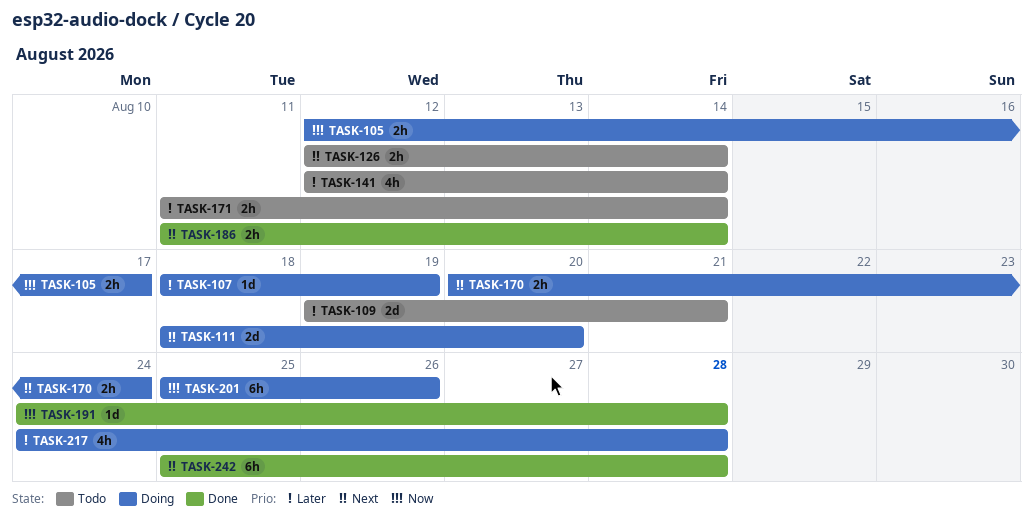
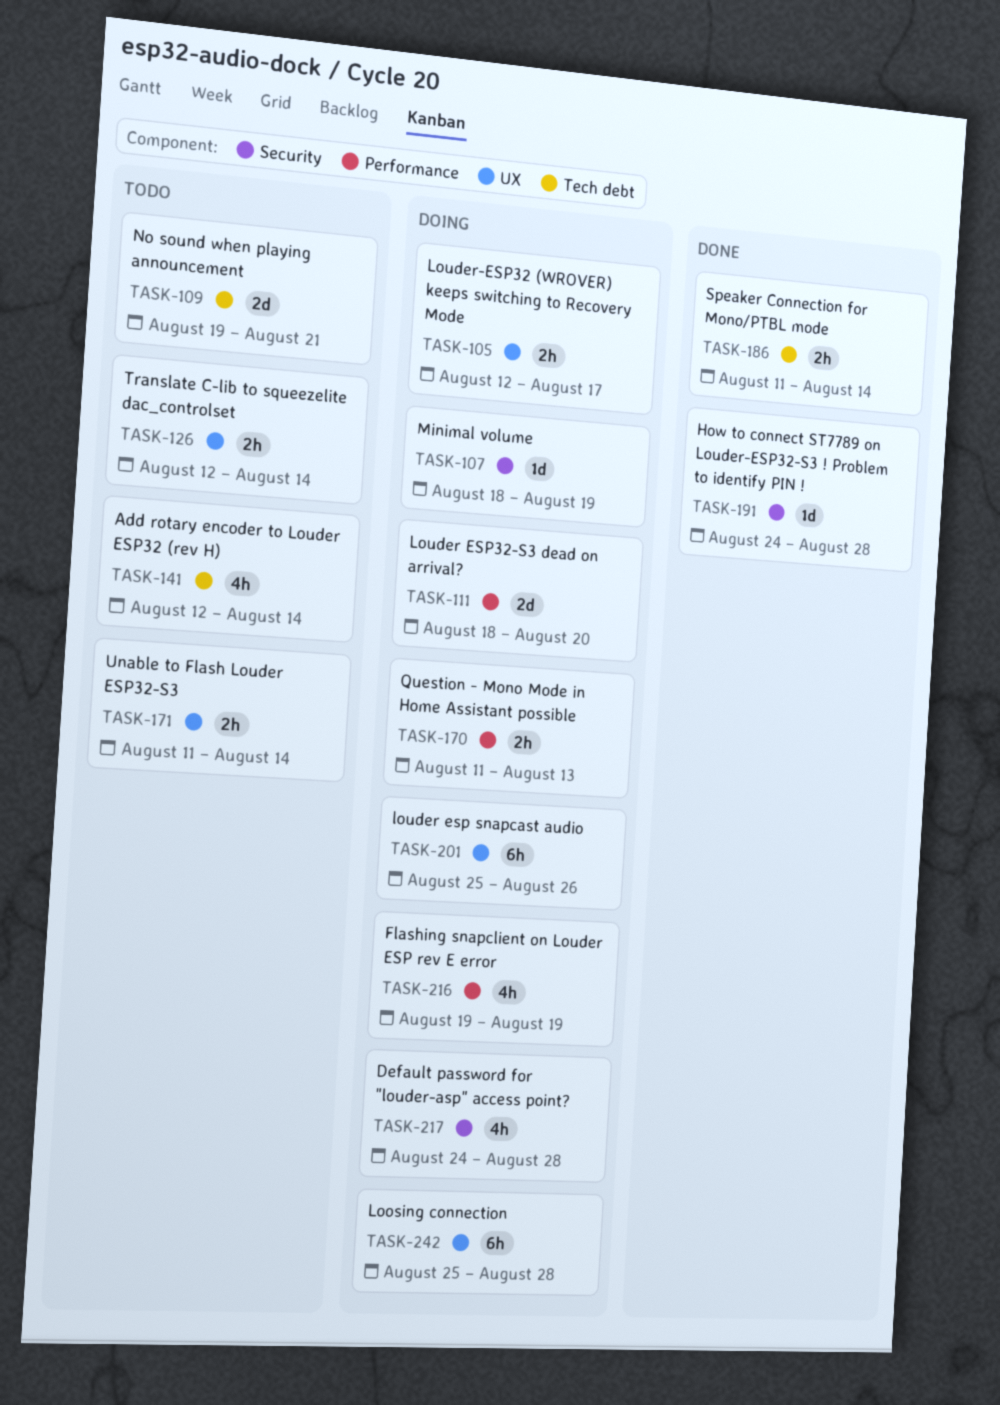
TASK-170, start: Aug 20 -> Aug 11
TASK-170, due: Aug 24 -> Aug 13
TASK-216: none -> present
TASK-242, status: Done -> Doing

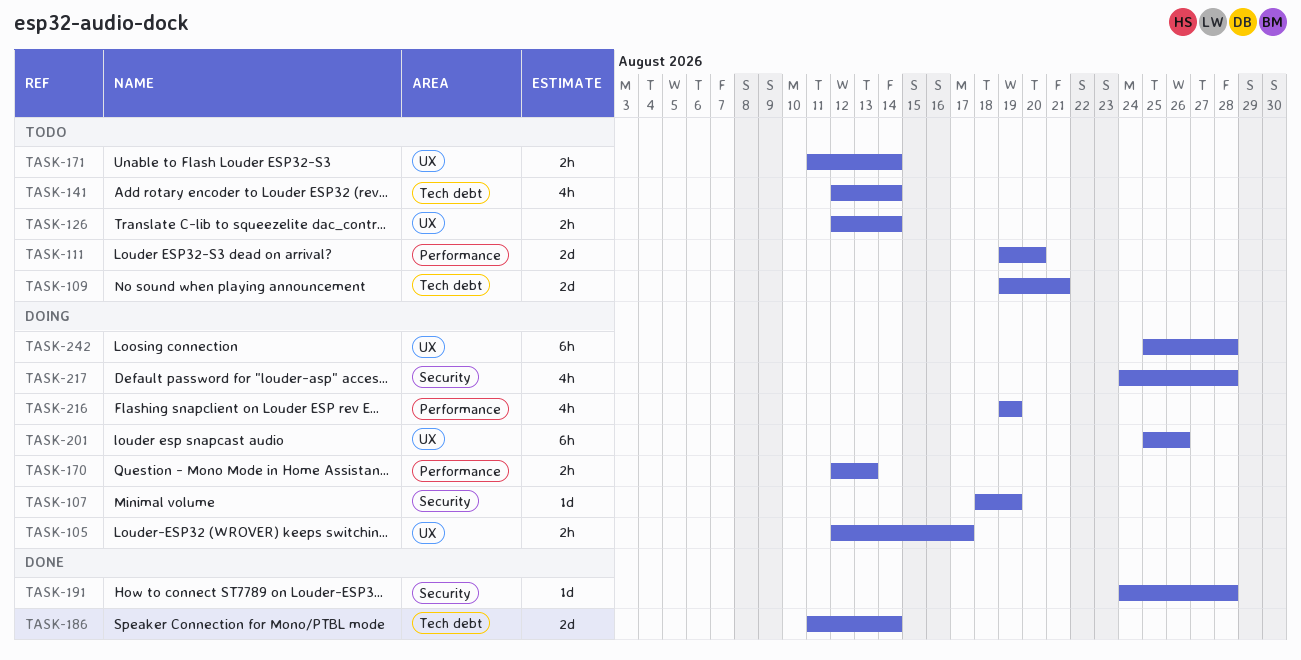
TASK-111, status: Doing -> Todo
TASK-111, start: Aug 18 -> Aug 19
TASK-170, start: Aug 11 -> Aug 12
TASK-186, estimate: 2h -> 2d

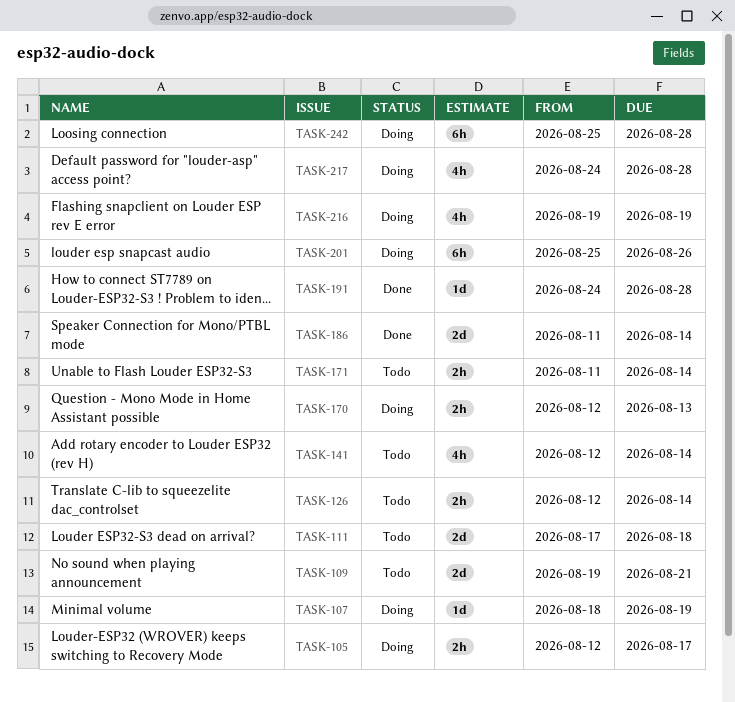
TASK-111, start: Aug 19 -> Aug 17
TASK-111, due: Aug 20 -> Aug 18

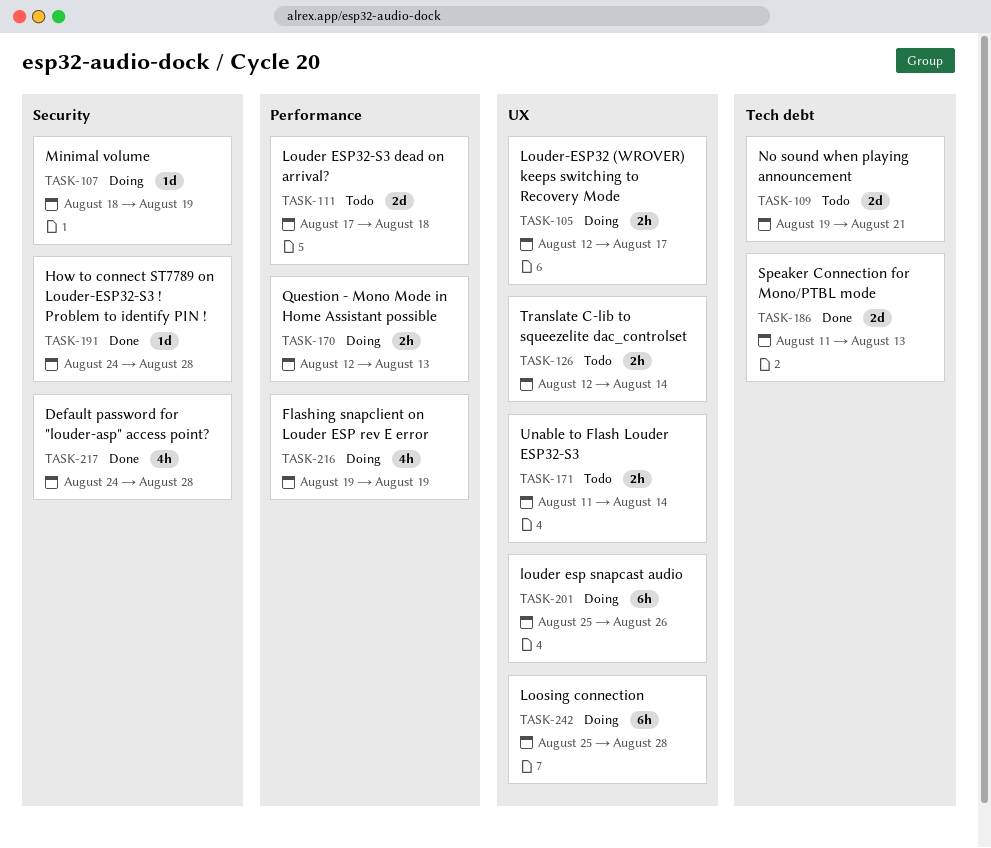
TASK-141: present -> none
TASK-186, due: Aug 14 -> Aug 13
TASK-217, status: Doing -> Done

